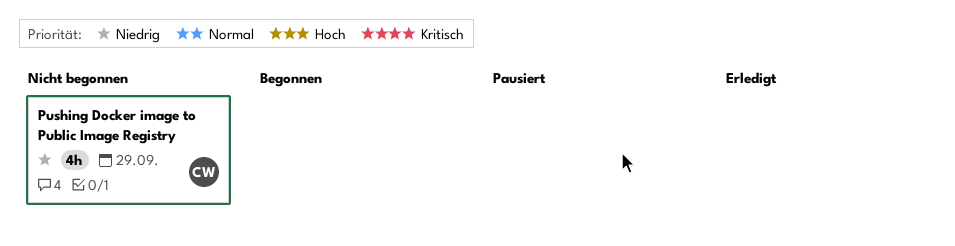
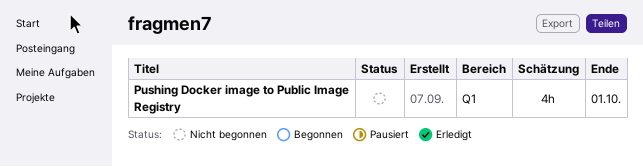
Pushing Docker image to Public Image Registry, due: Sep 29 -> Oct 1

